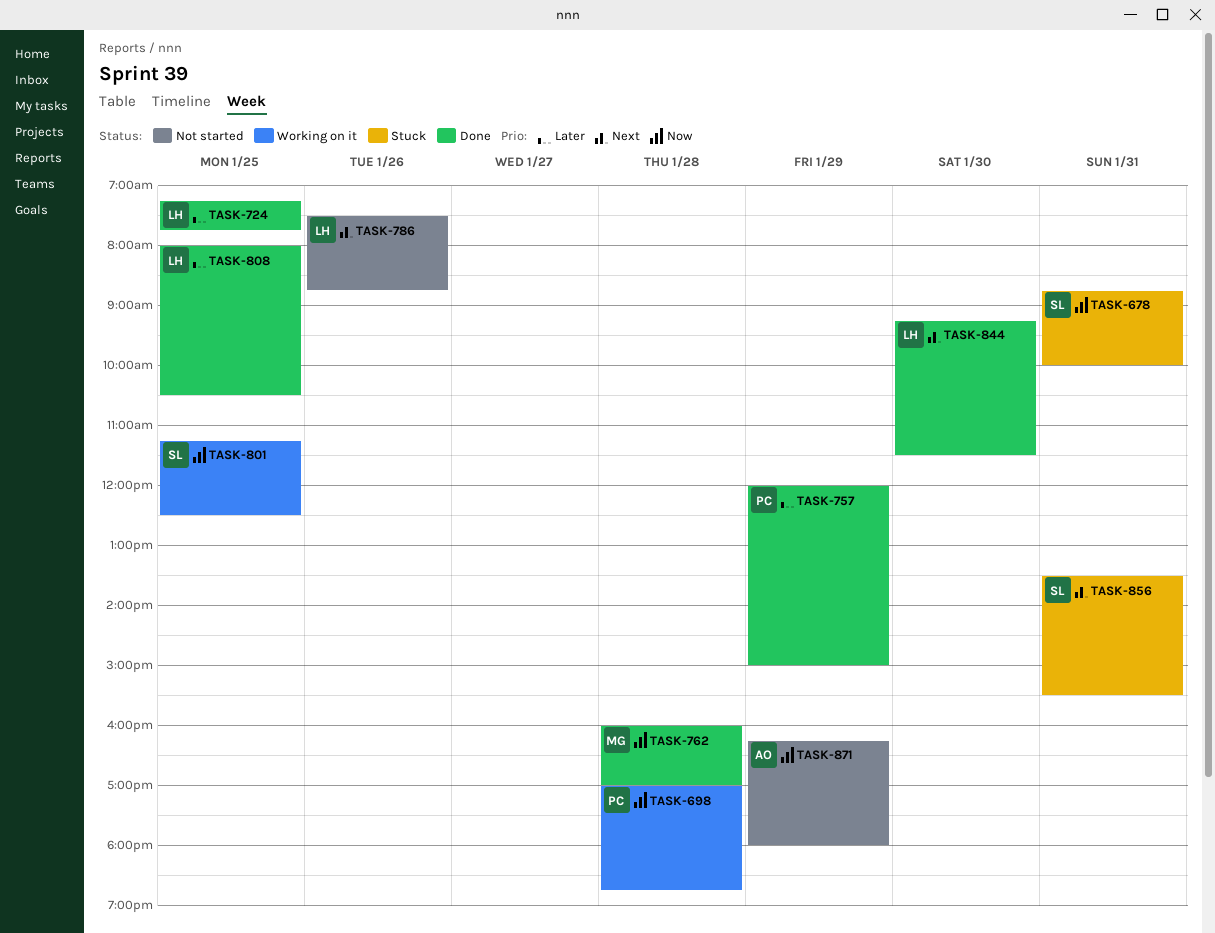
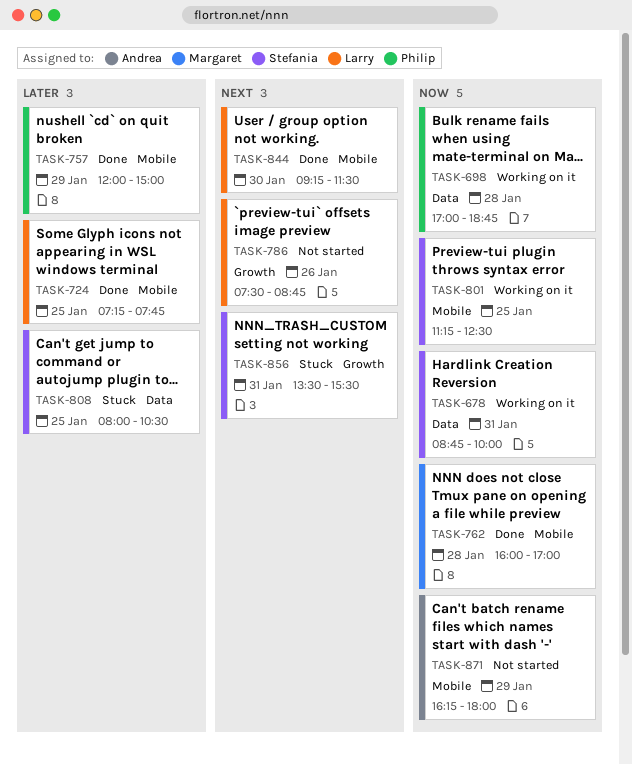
TASK-678, status: Stuck -> Working on it
TASK-808, status: Done -> Stuck
TASK-808, owner: Larry -> Stefania

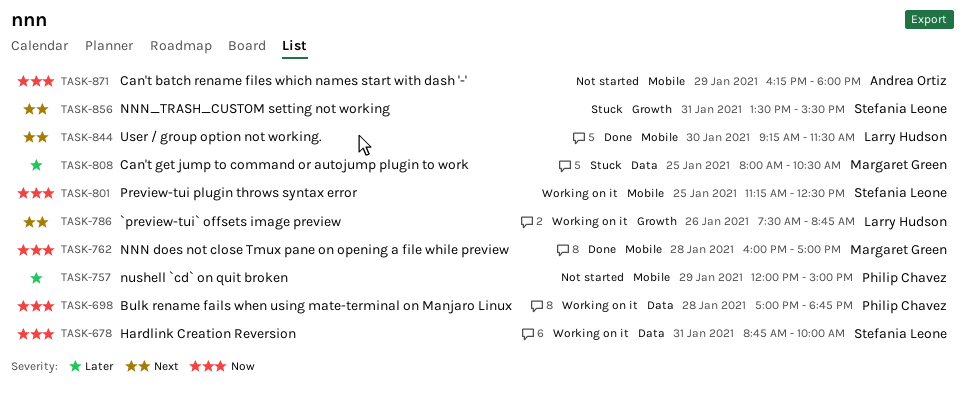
TASK-724: present -> none
TASK-757, status: Done -> Not started
TASK-786, status: Not started -> Working on it
TASK-808, owner: Stefania Leone -> Margaret Green

